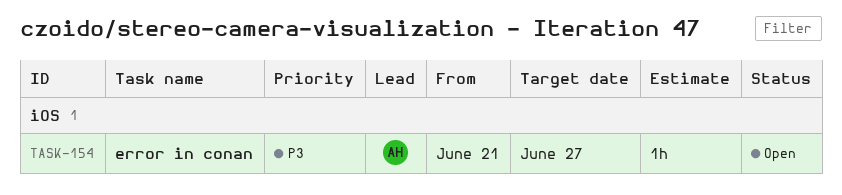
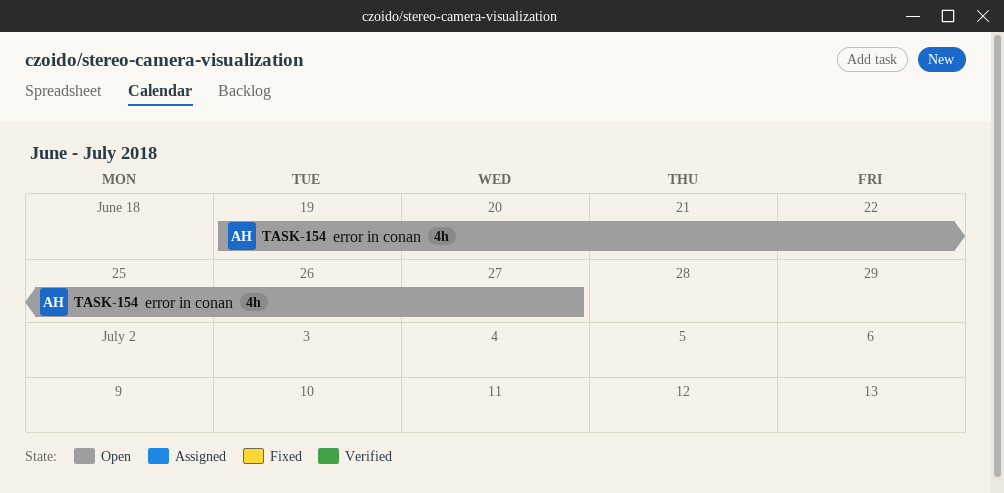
TASK-154, estimate: 1h -> 4h
TASK-154, start: Jun 21 -> Jun 19

